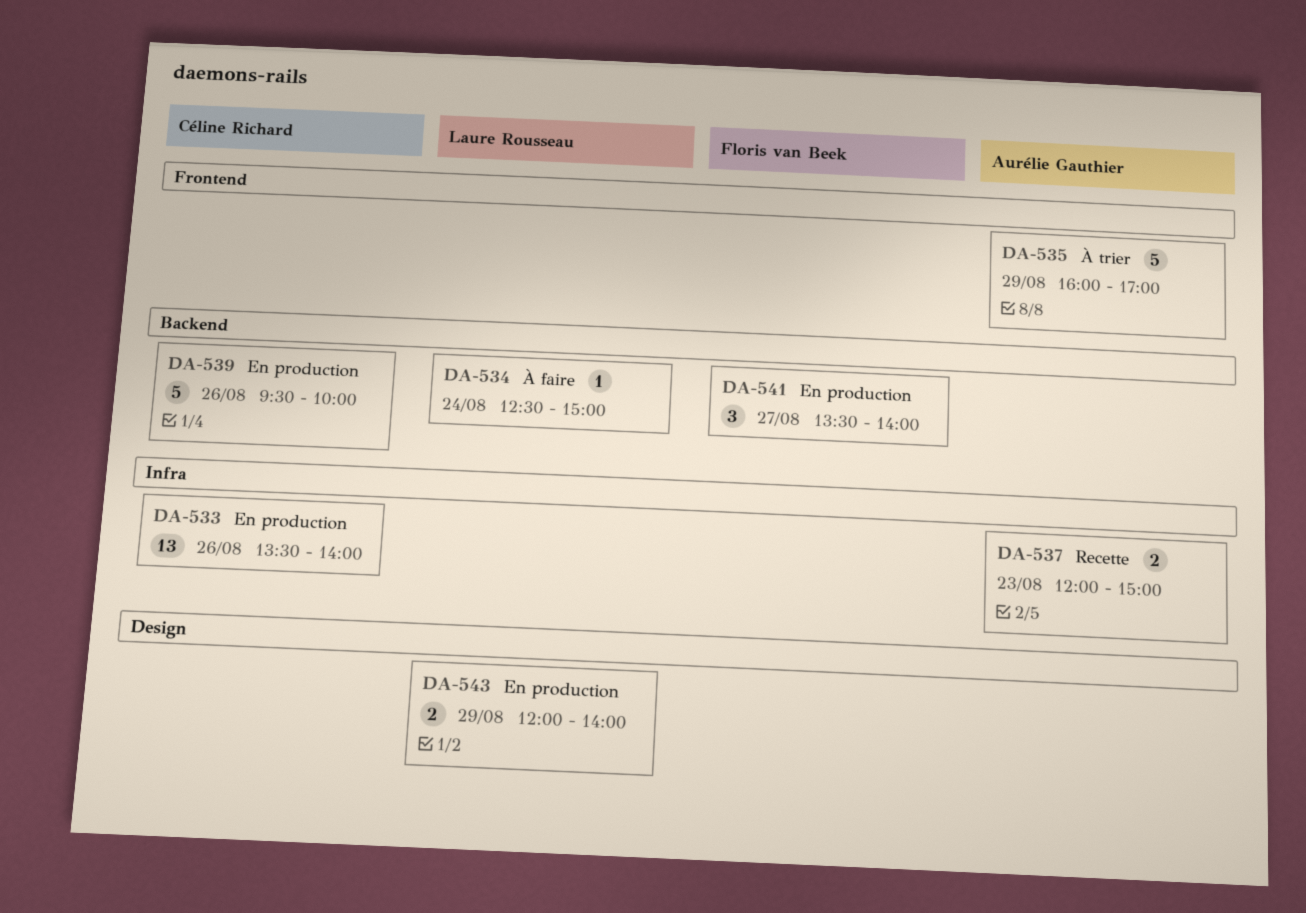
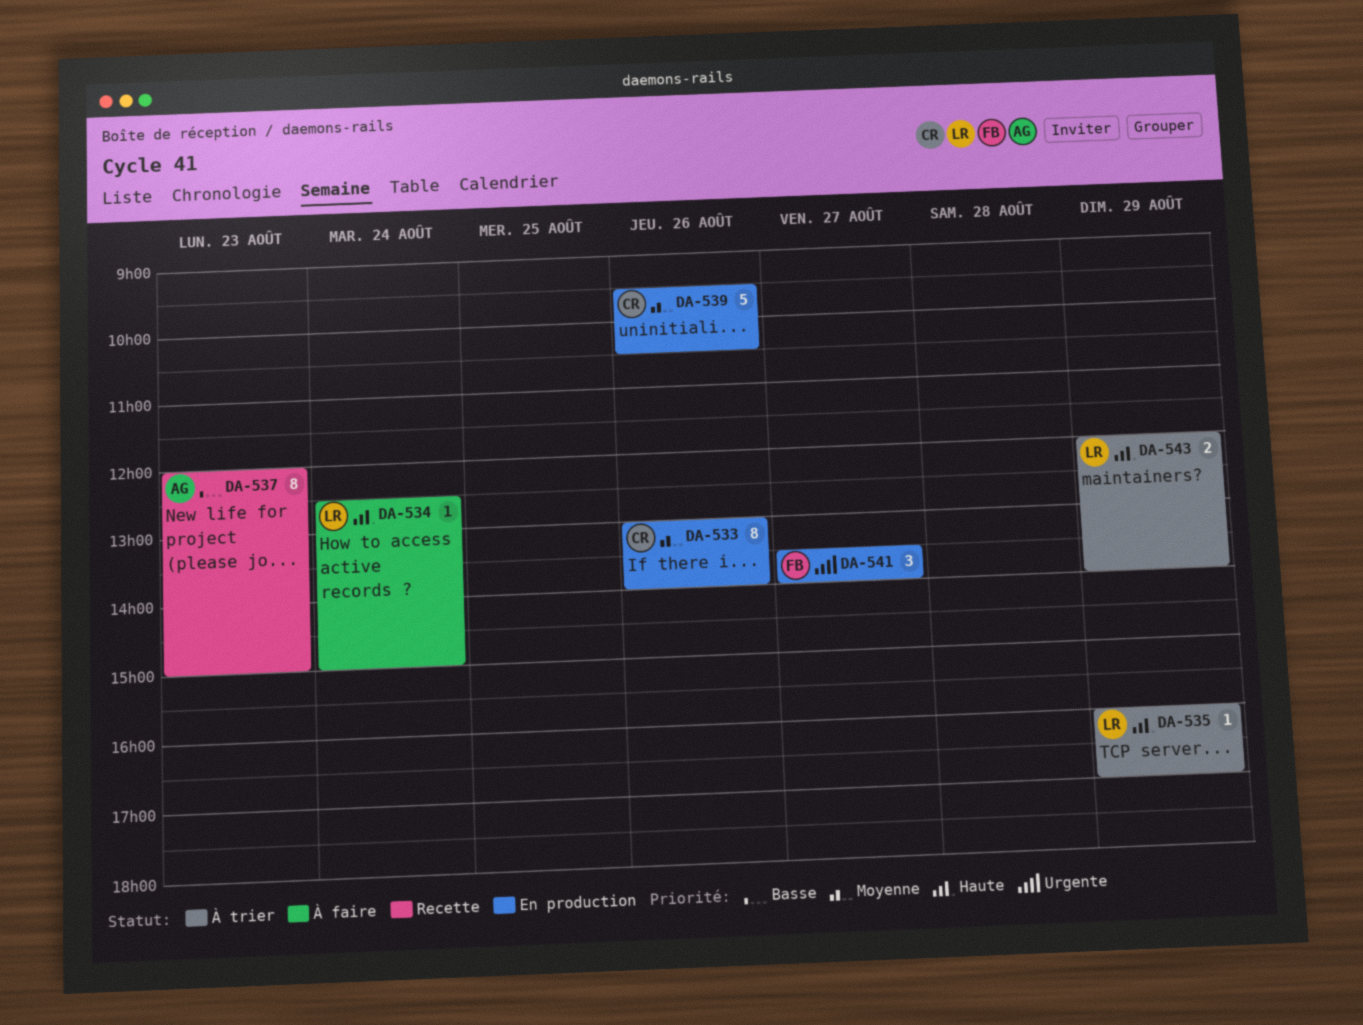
DA-533, estimate: 13 -> 8
DA-533, begins: 13:30 -> 13:00
DA-535, owner: Aurélie Gauthier -> Laure Rousseau
DA-535, estimate: 5 -> 1
DA-537, estimate: 2 -> 8
DA-539, ends: 10:00 -> 10:30
DA-543, status: En production -> À trier

